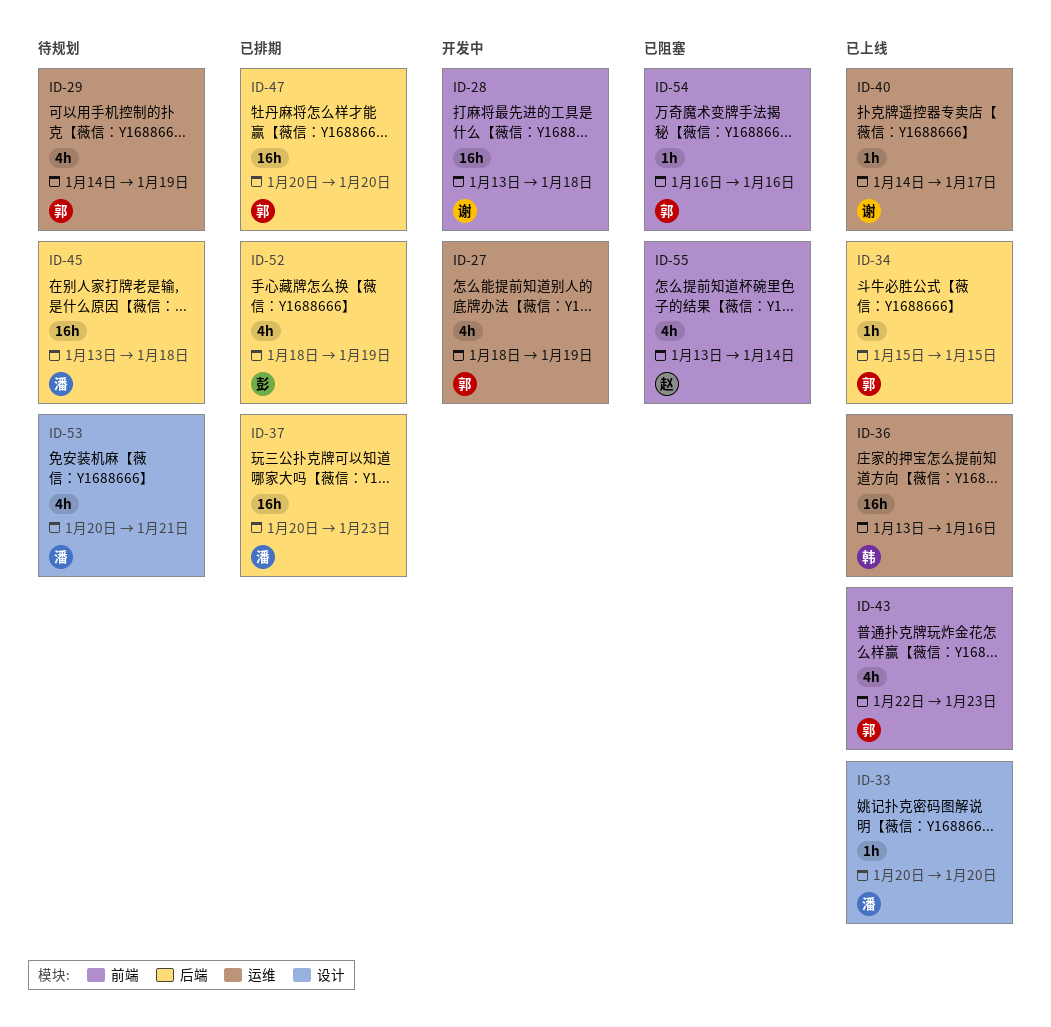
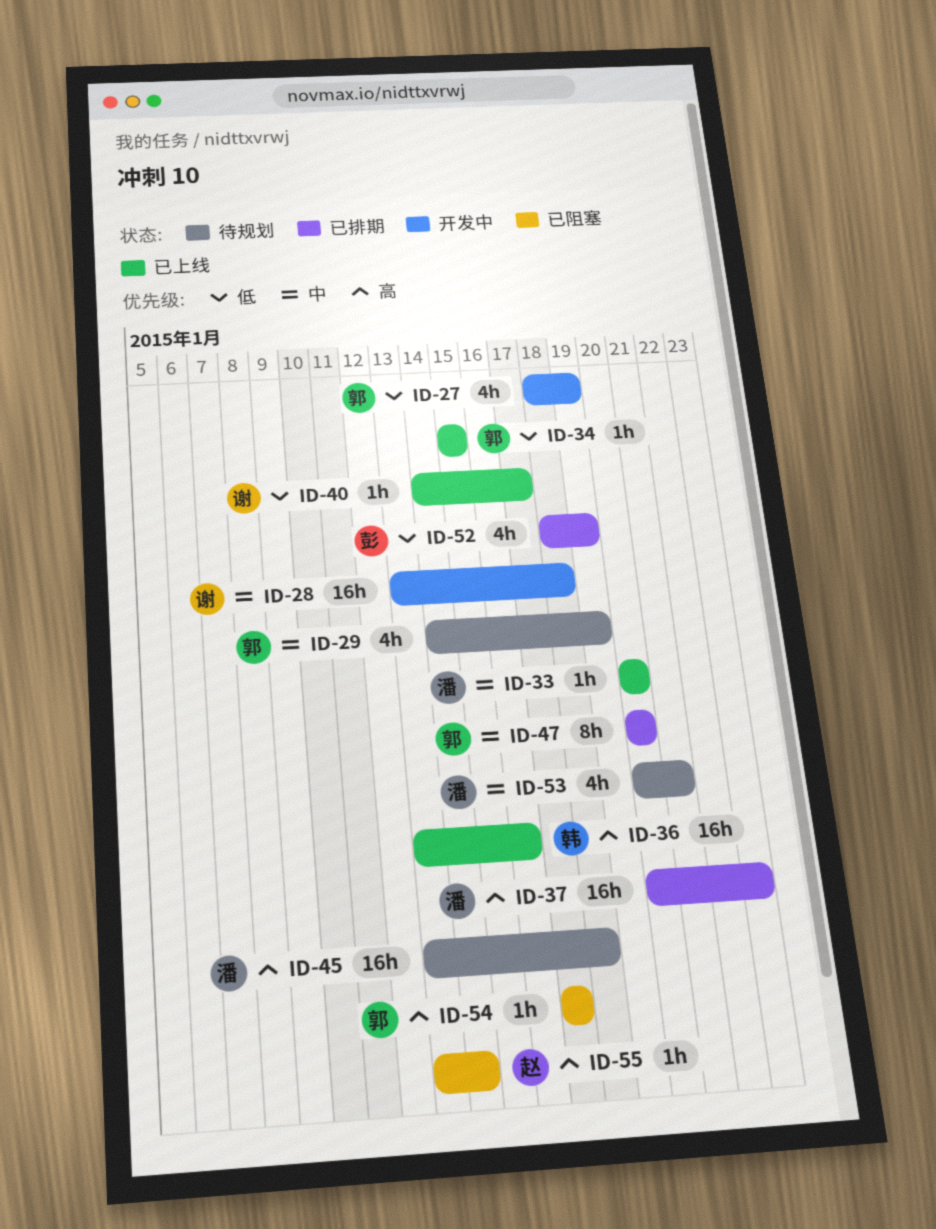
ID-43: present -> none
ID-47, estimate: 16h -> 8h
ID-54, start: Jan 16 -> Jan 17
ID-54, due: Jan 16 -> Jan 17
ID-55, estimate: 4h -> 1h

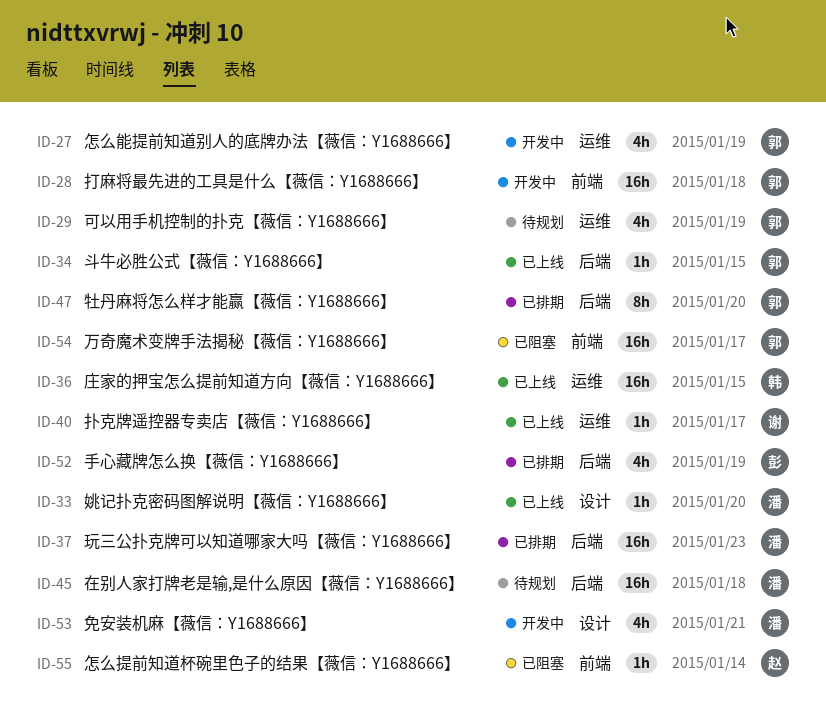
ID-28, owner: 谢 -> 郭
ID-36, due: Jan 16 -> Jan 15
ID-53, status: 待规划 -> 开发中
ID-54, estimate: 1h -> 16h

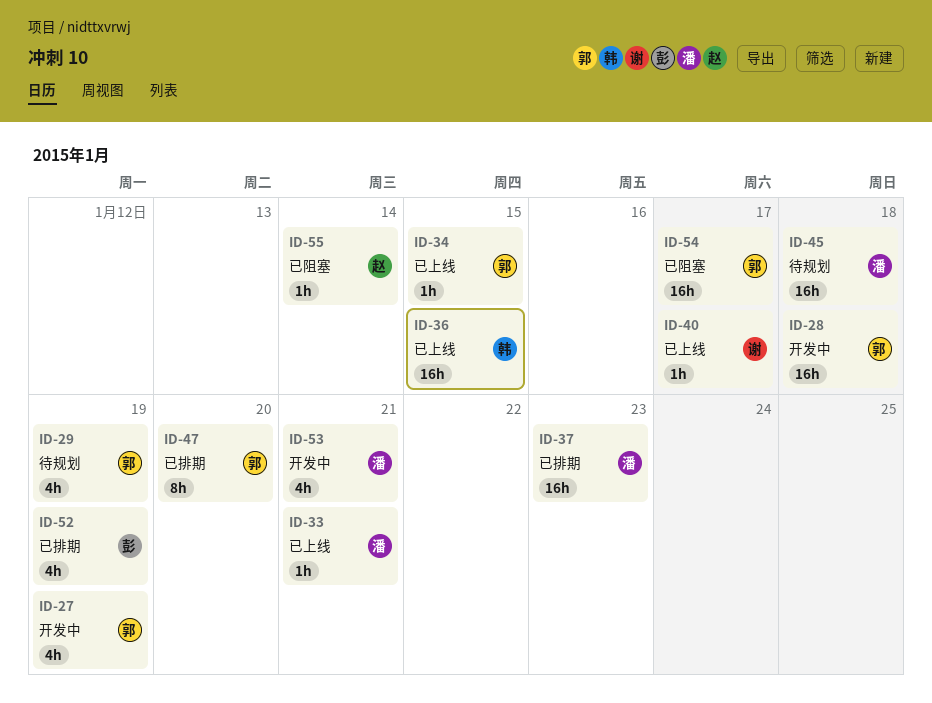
ID-33, due: Jan 20 -> Jan 21

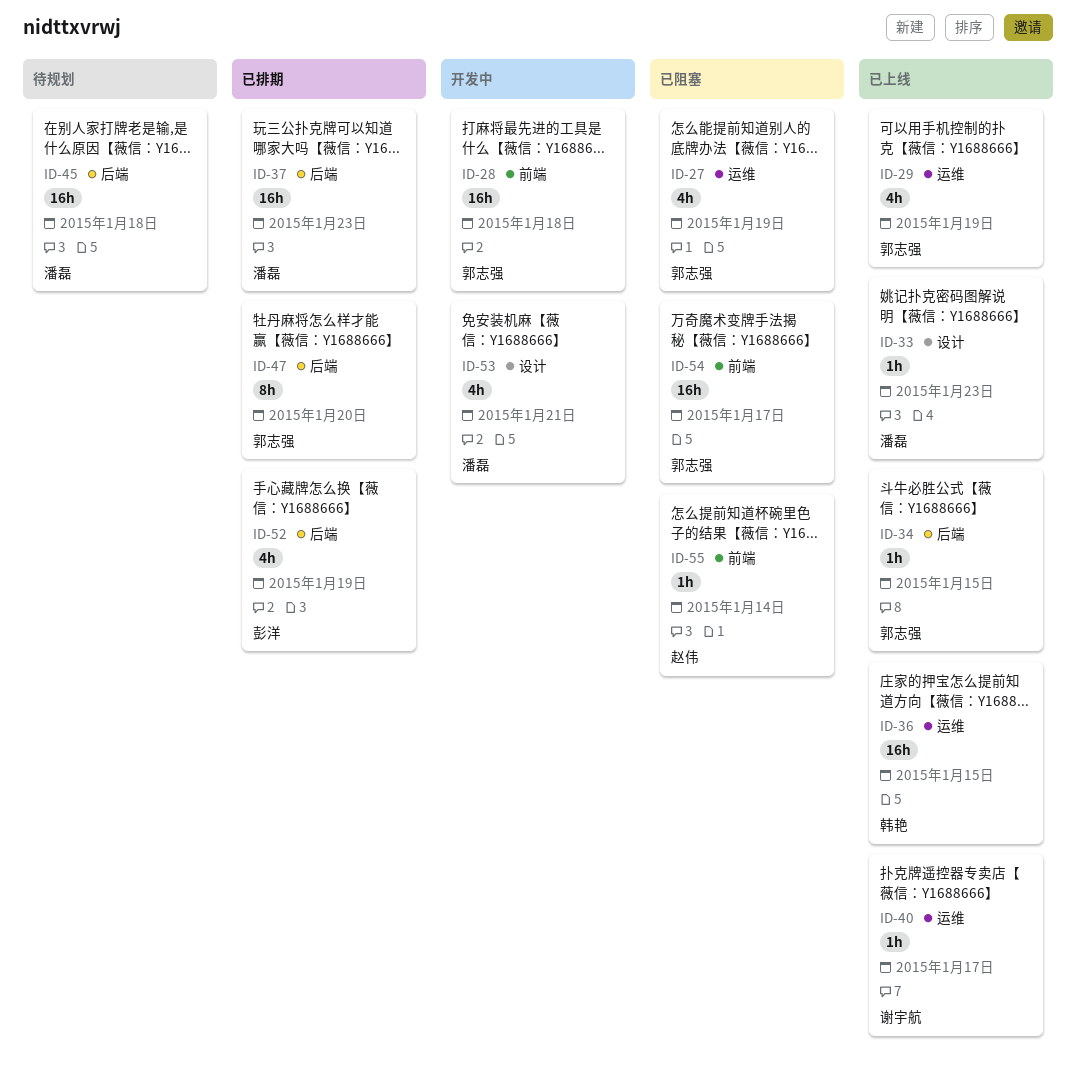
ID-27, status: 开发中 -> 已阻塞
ID-29, status: 待规划 -> 已上线
ID-33, due: Jan 21 -> Jan 23

